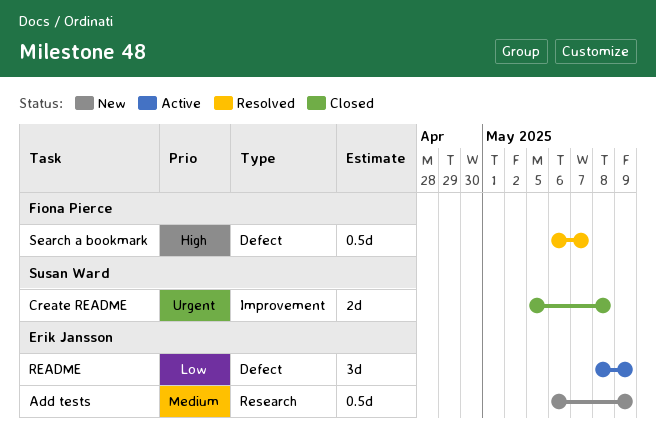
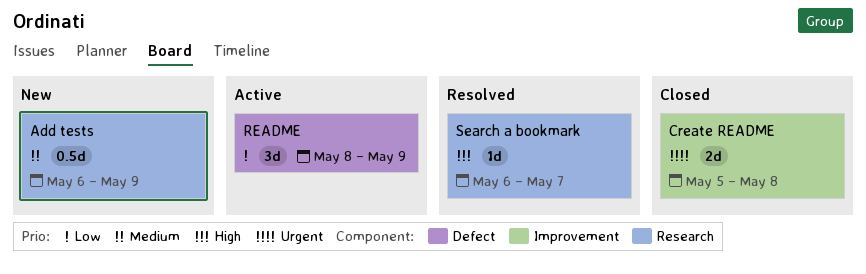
Search a bookmark, label: Defect -> Research
Search a bookmark, estimate: 0.5d -> 1d

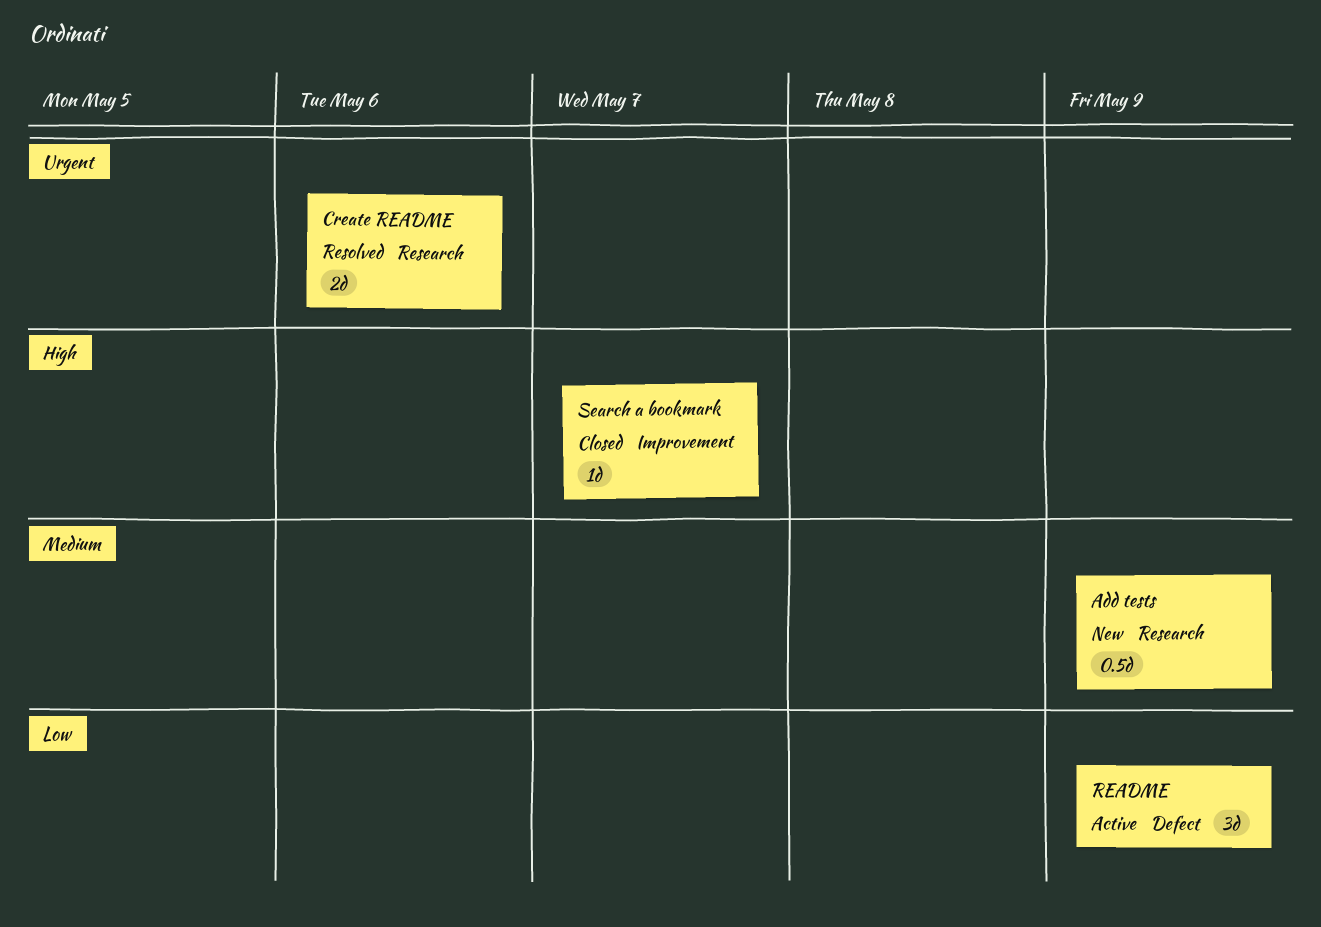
Create README, status: Closed -> Resolved
Create README, label: Improvement -> Research
Create README, due: May 8 -> May 6
Search a bookmark, status: Resolved -> Closed
Search a bookmark, label: Research -> Improvement

